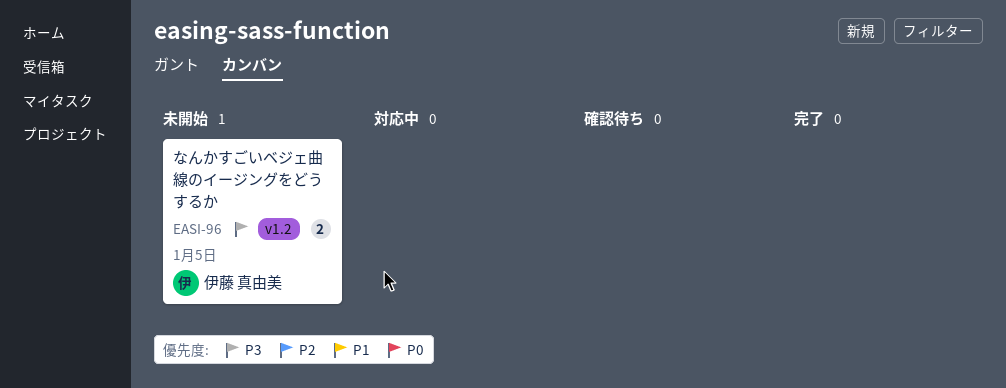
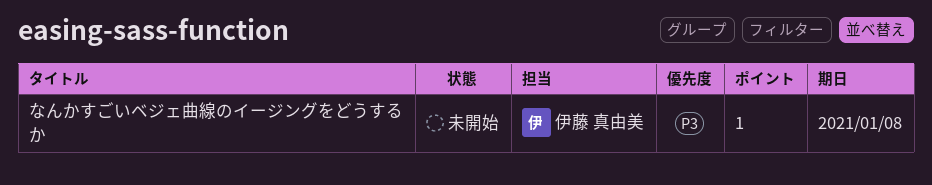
なんかすごいベジェ曲線のイージングをどうするか, estimate: 2 -> 1
なんかすごいベジェ曲線のイージングをどうするか, due: Jan 5 -> Jan 8

